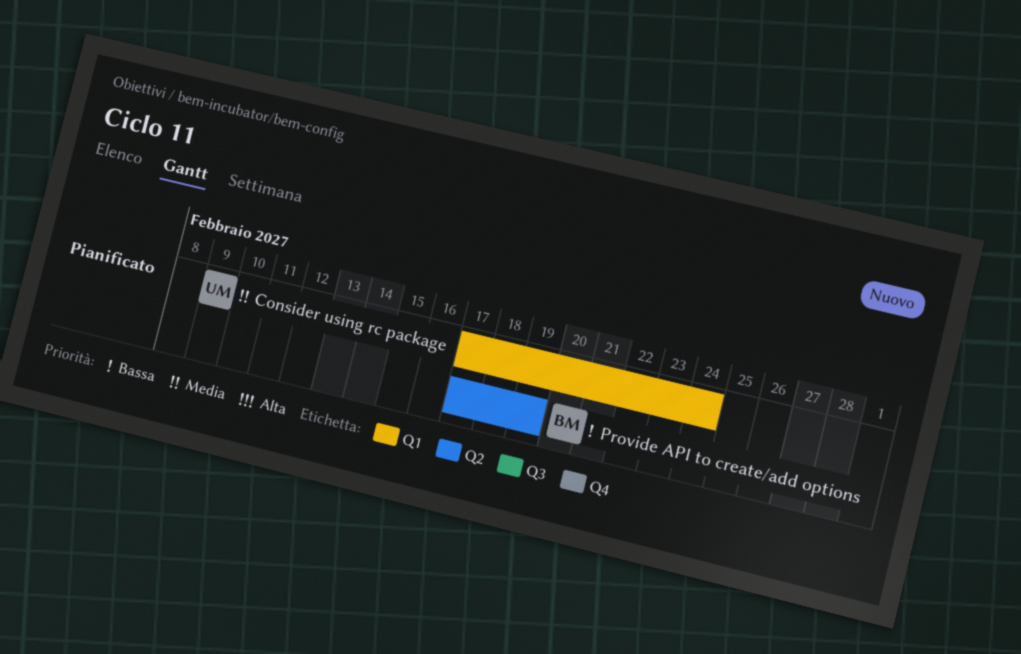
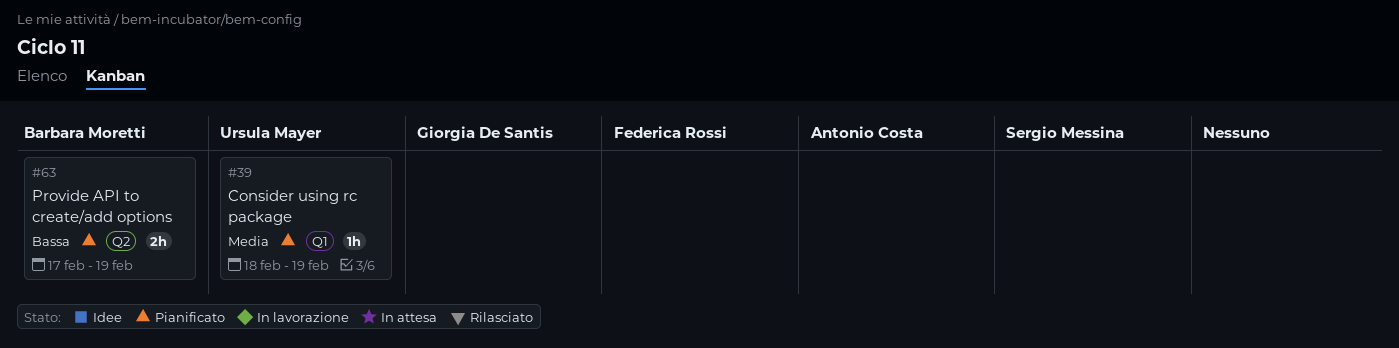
Consider using rc package, start: Feb 17 -> Feb 18
Consider using rc package, due: Feb 24 -> Feb 19

